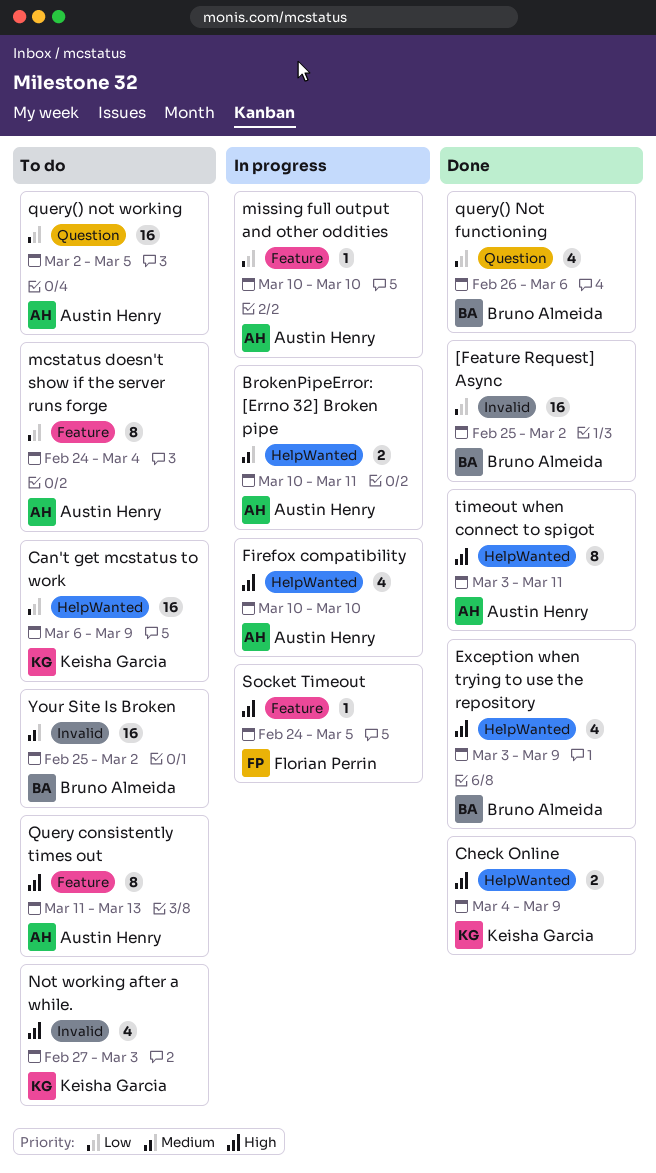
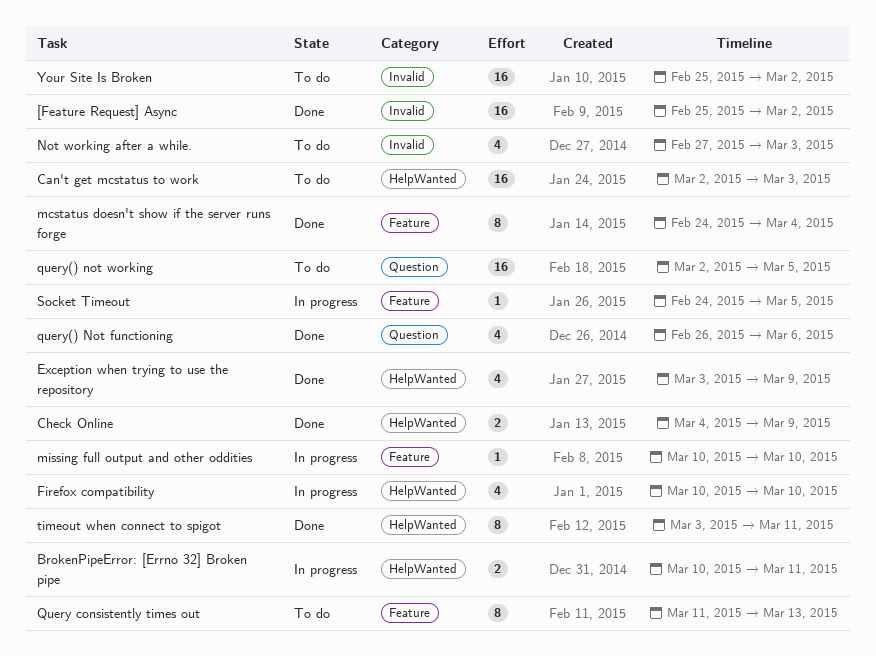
Can't get mcstatus to work, start: Mar 6 -> Mar 2
Can't get mcstatus to work, due: Mar 9 -> Mar 3
mcstatus doesn't show if the server runs forge, status: To do -> Done

